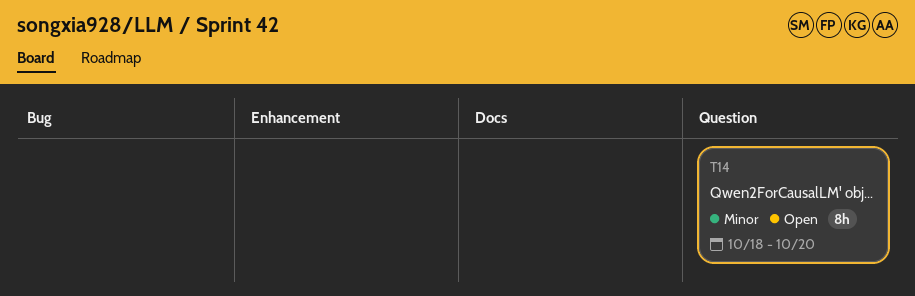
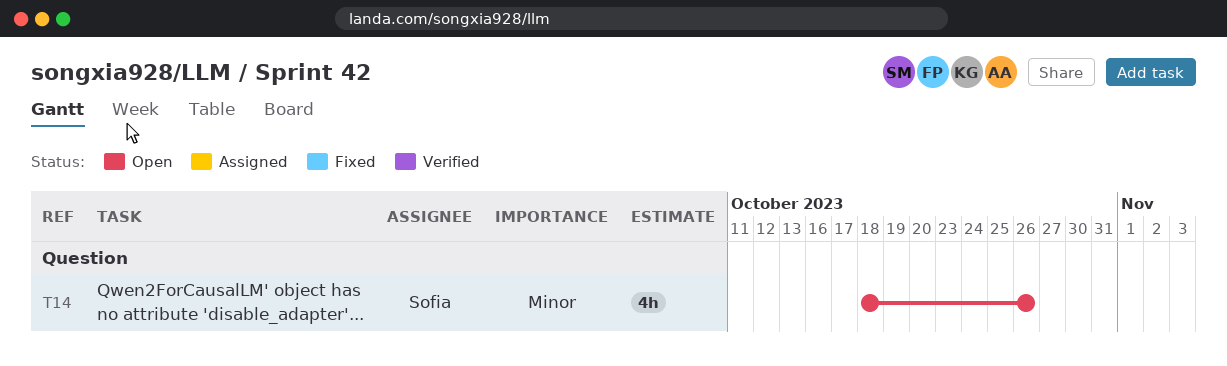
T14, estimate: 8h -> 4h
T14, due: Oct 20 -> Oct 26

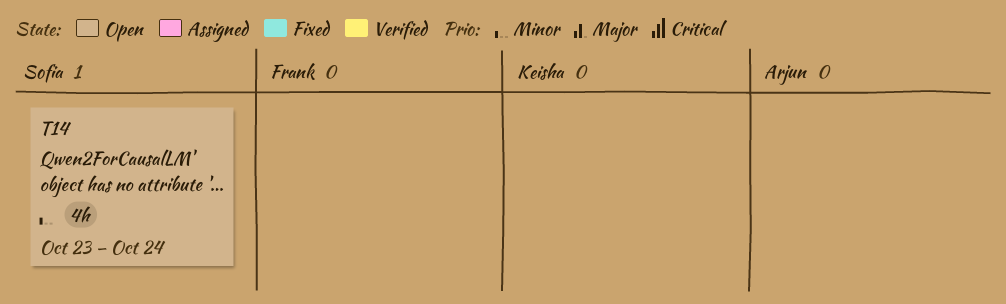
T14, start: Oct 18 -> Oct 23
T14, due: Oct 26 -> Oct 24

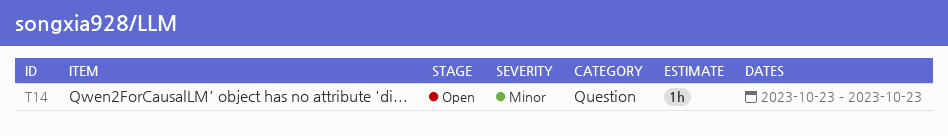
T14, estimate: 4h -> 1h
T14, due: Oct 24 -> Oct 23

